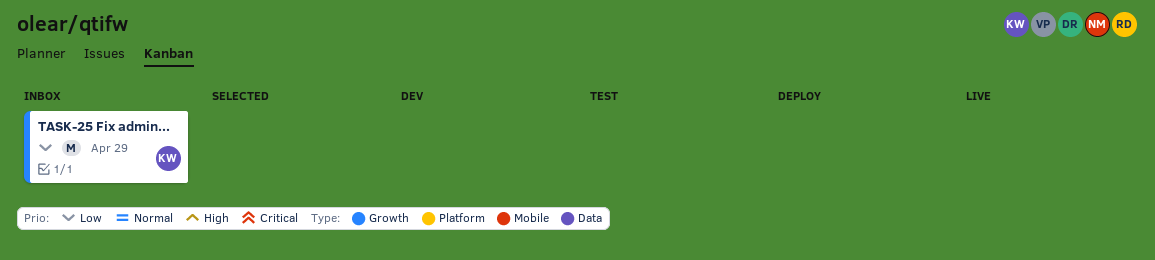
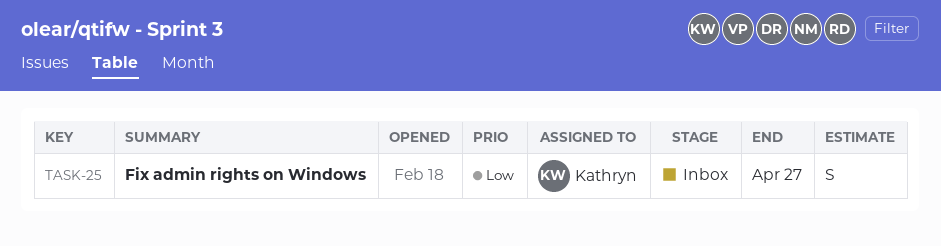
TASK-25, estimate: M -> S
TASK-25, due: Apr 29 -> Apr 27

